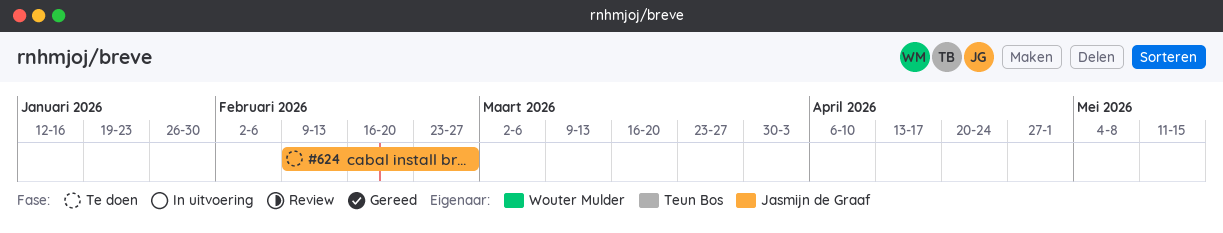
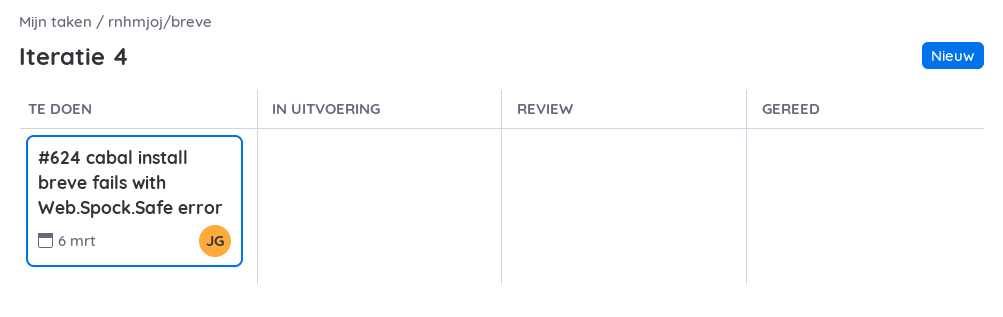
#624, due: Feb 27 -> Mar 6

